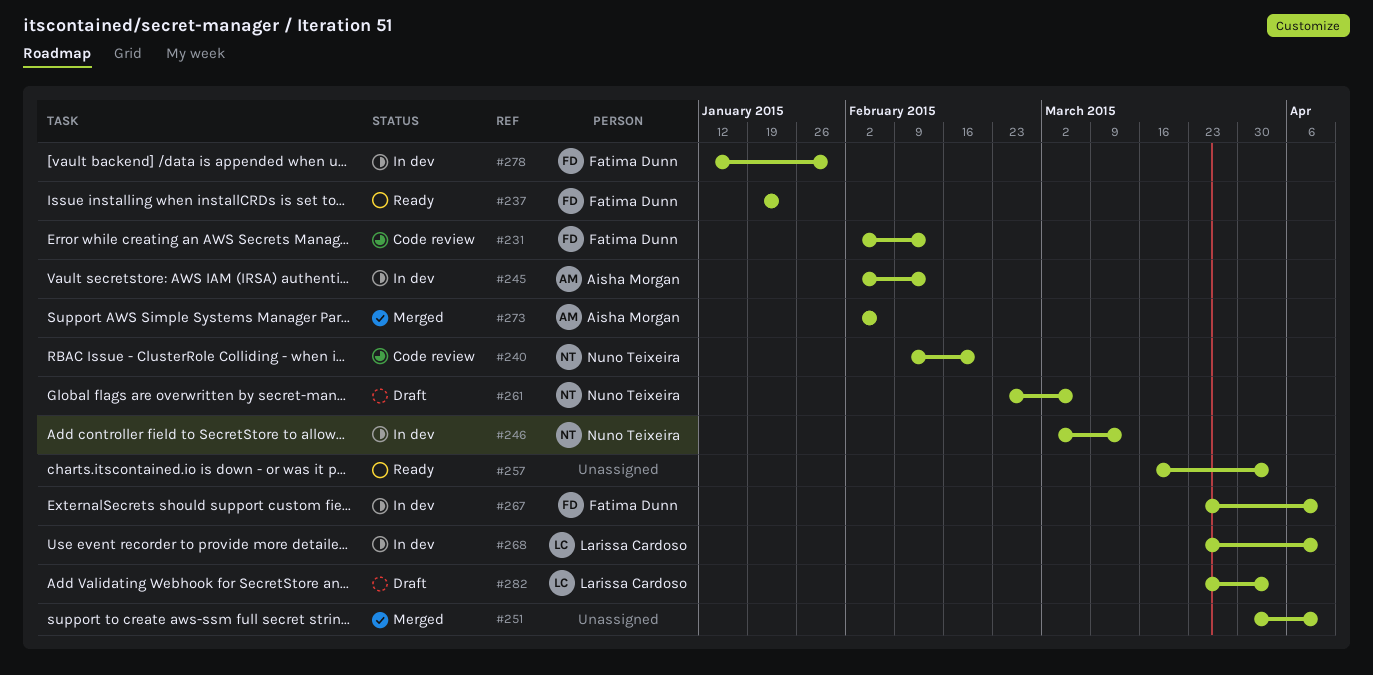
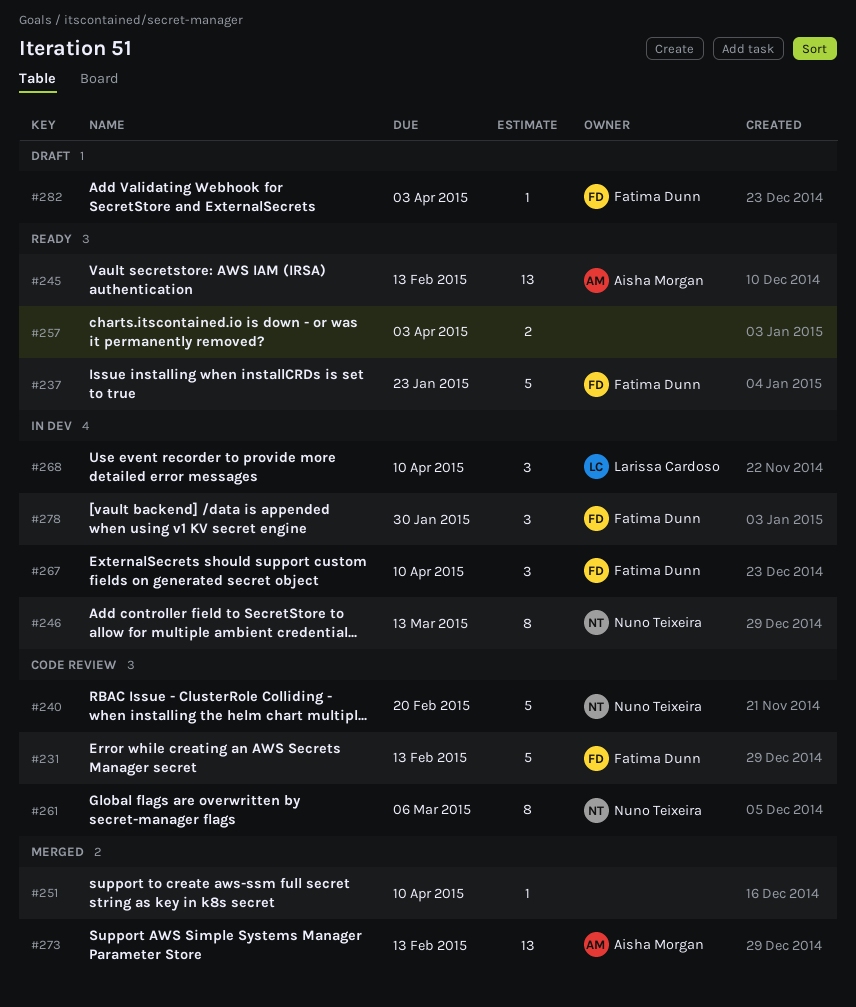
#245, status: In dev -> Ready
#261, status: Draft -> Code review
#273, due: Feb 6 -> Feb 13
#282, owner: Larissa Cardoso -> Fatima Dunn

